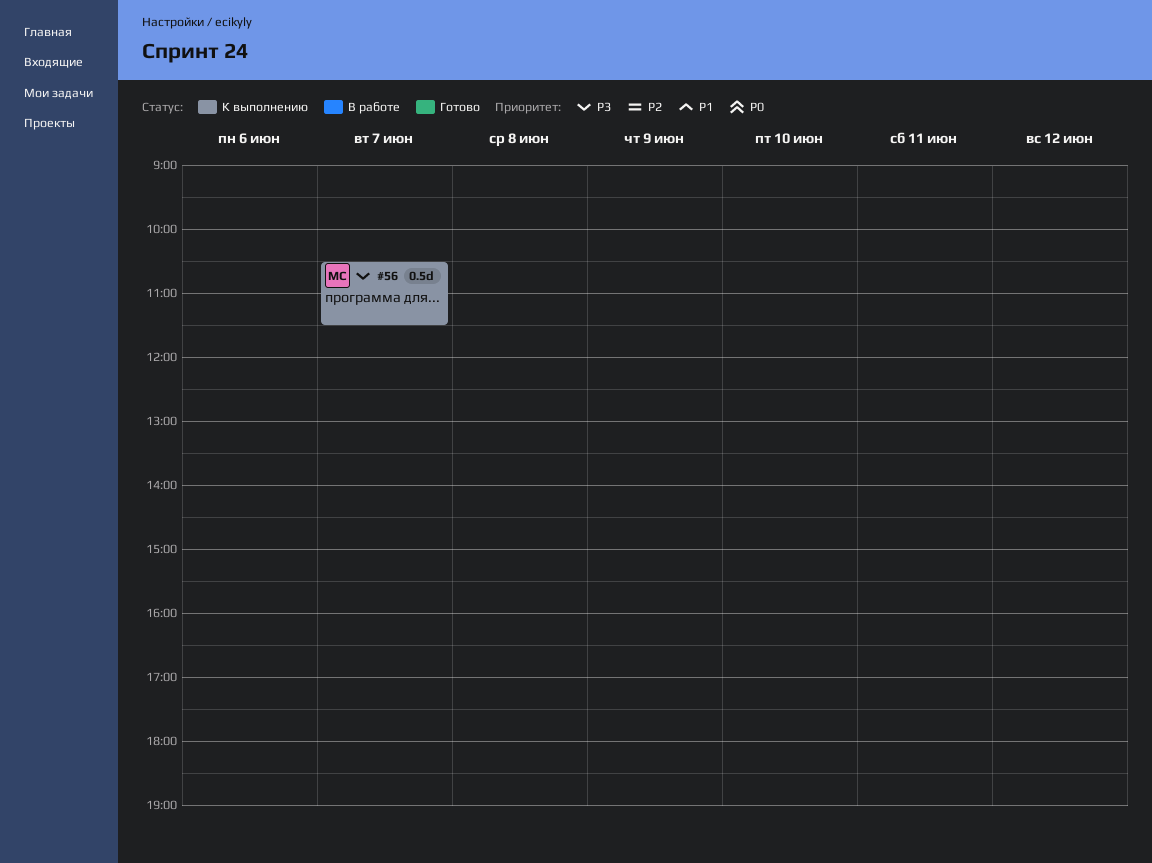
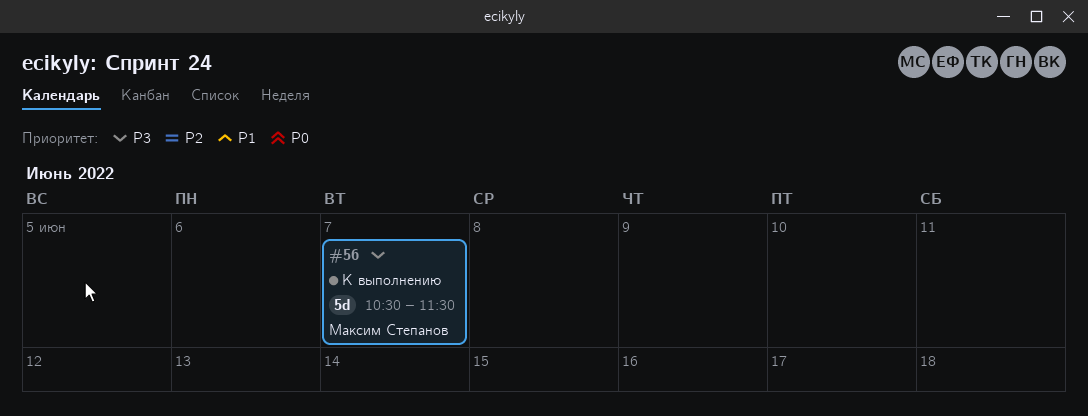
#56, estimate: 0.5d -> 5d

